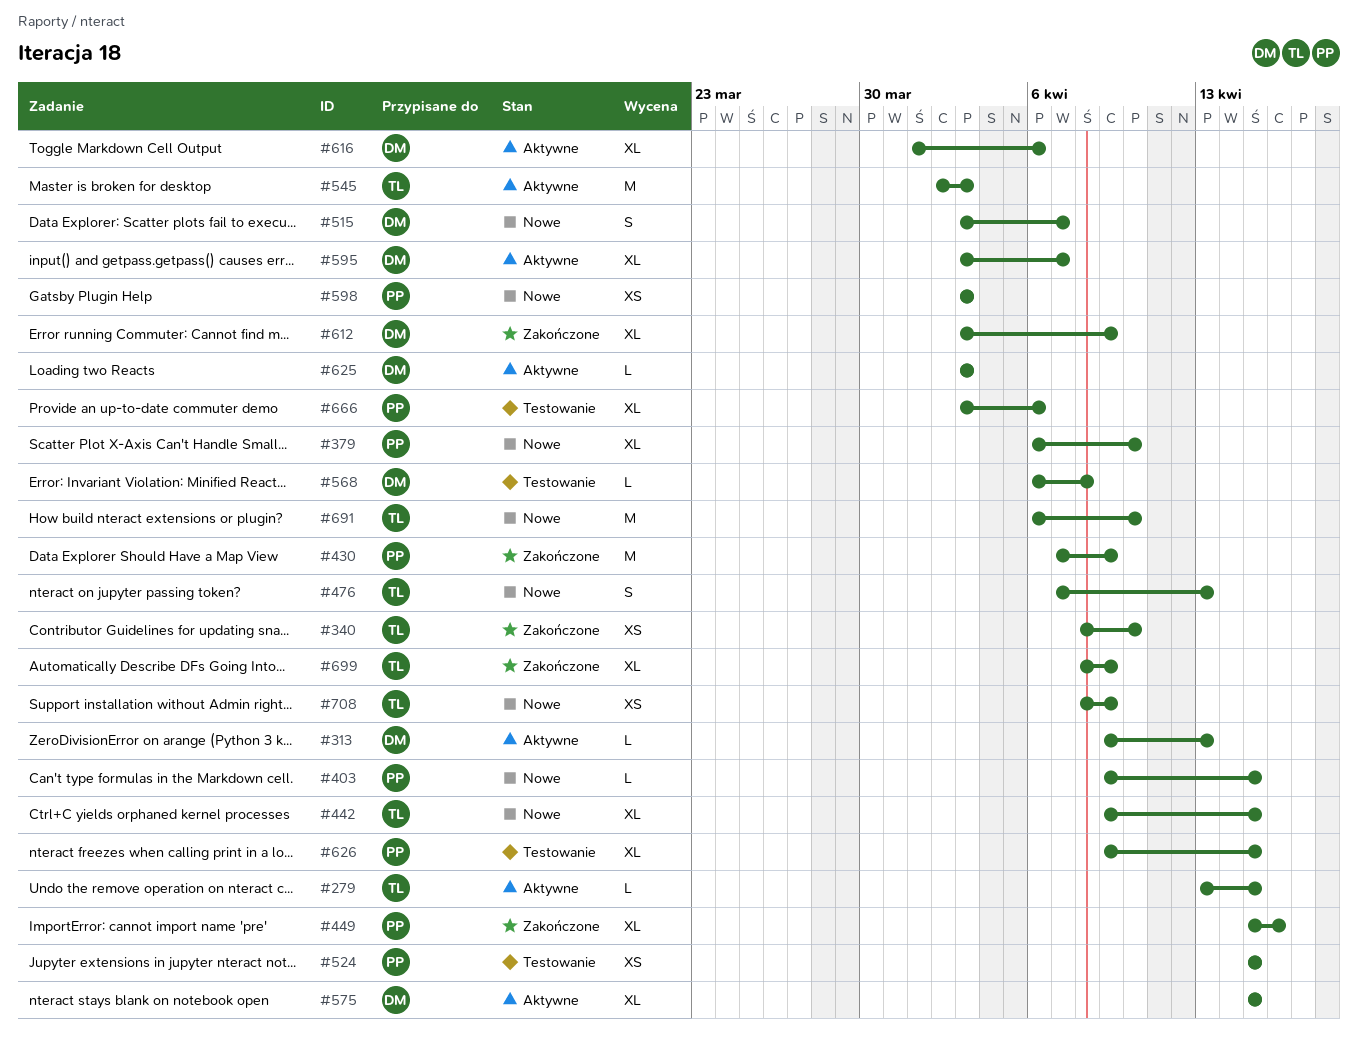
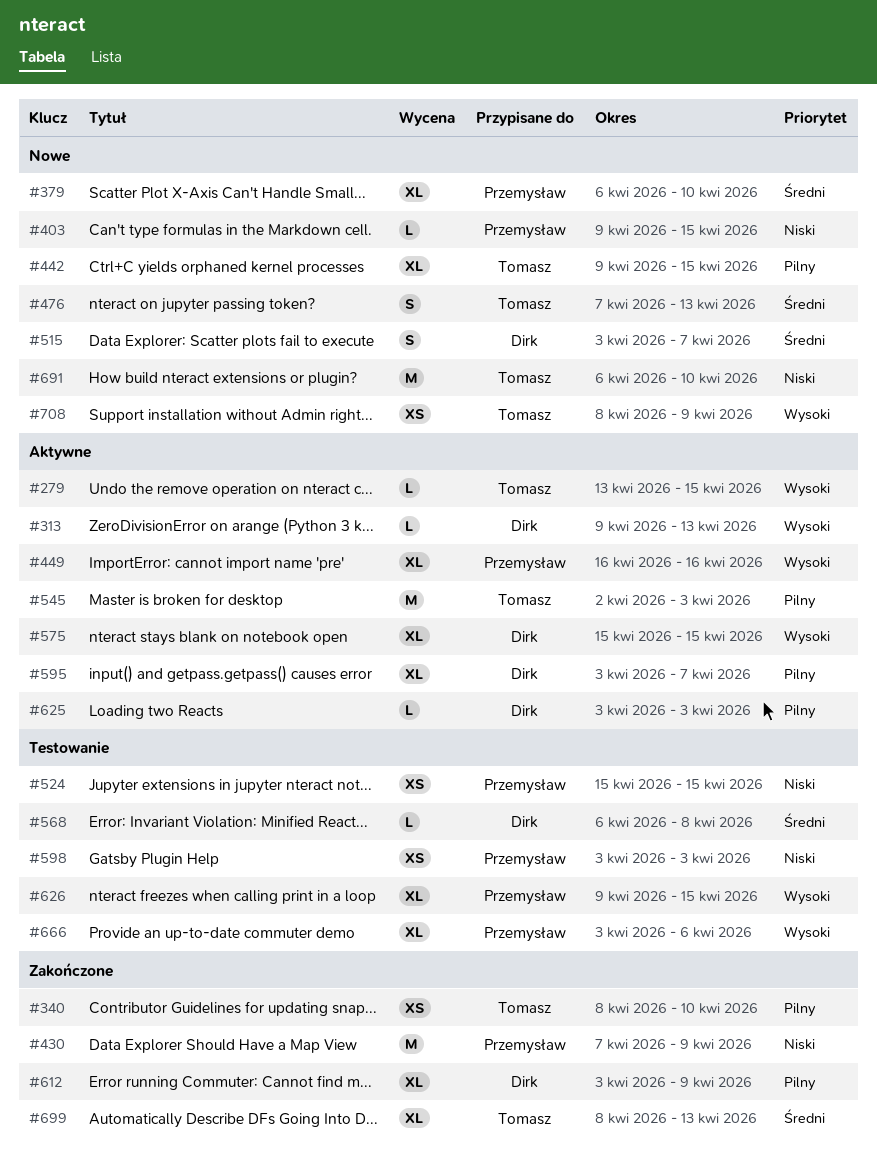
#449, status: Zakończone -> Aktywne
#449, start: Apr 15 -> Apr 16
#598, status: Nowe -> Testowanie
#616: present -> none
#699, due: Apr 9 -> Apr 13

